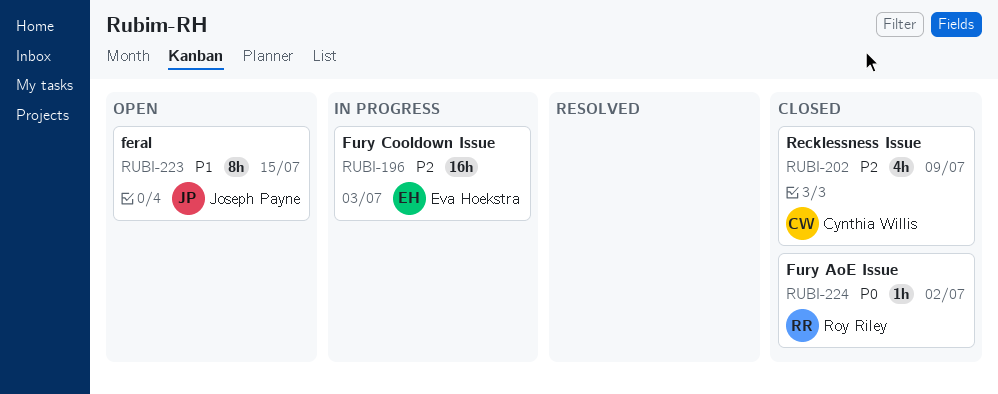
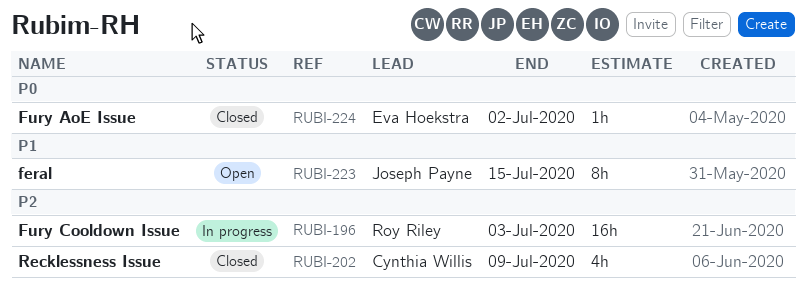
RUBI-196, owner: Eva Hoekstra -> Roy Riley
RUBI-224, owner: Roy Riley -> Eva Hoekstra

